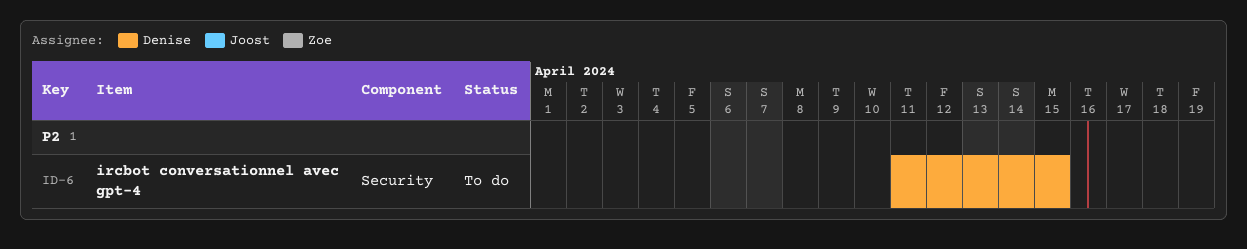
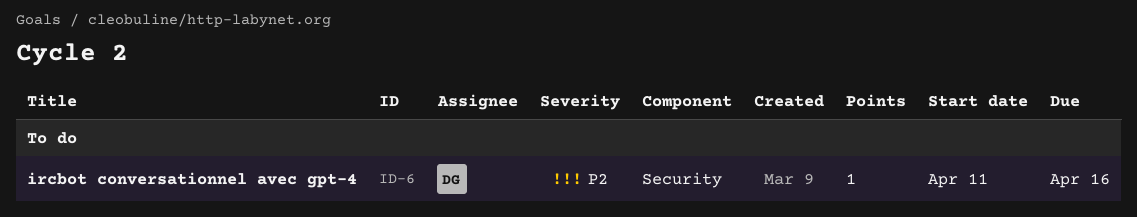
ID-6, due: Apr 15 -> Apr 16

